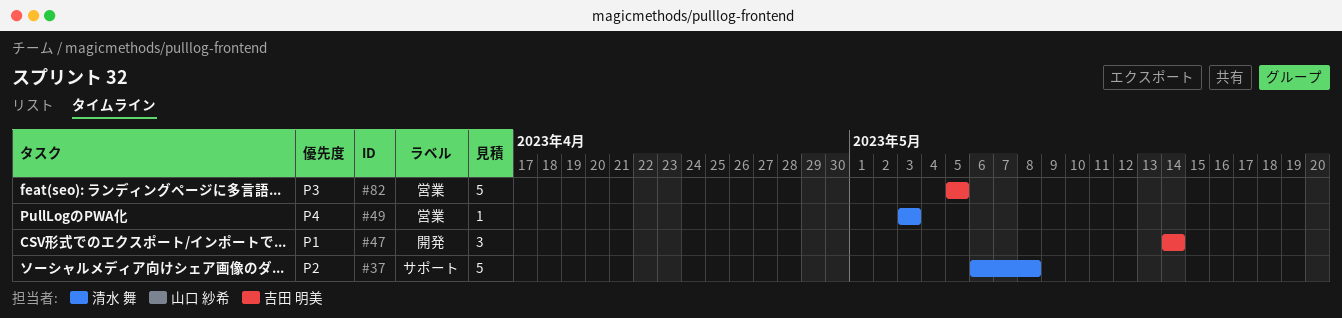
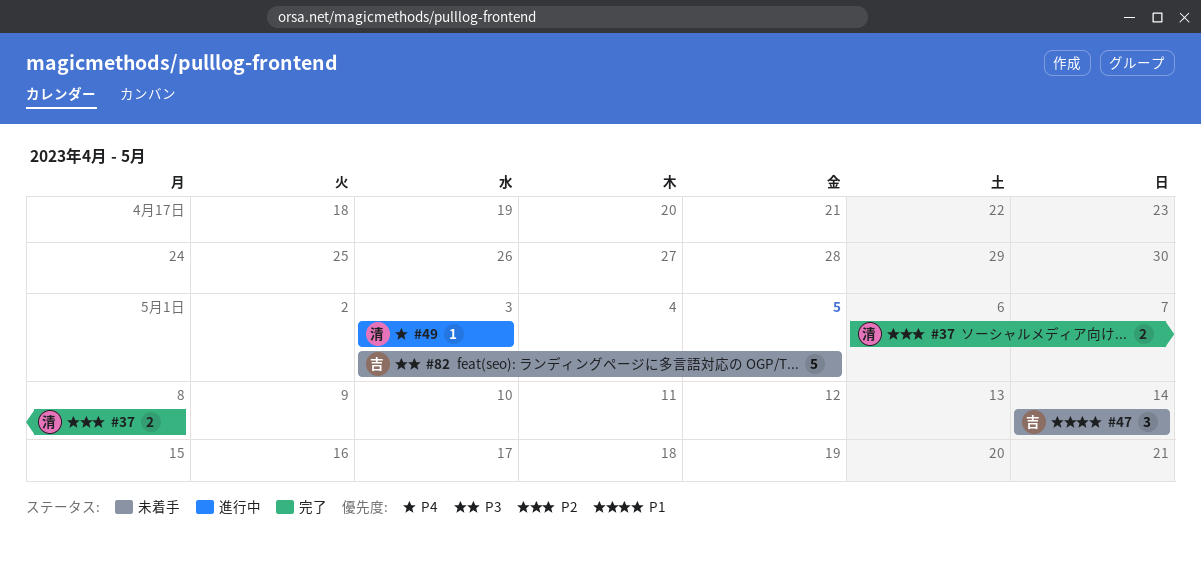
#37, estimate: 5 -> 2
#82, start: May 5 -> May 3

